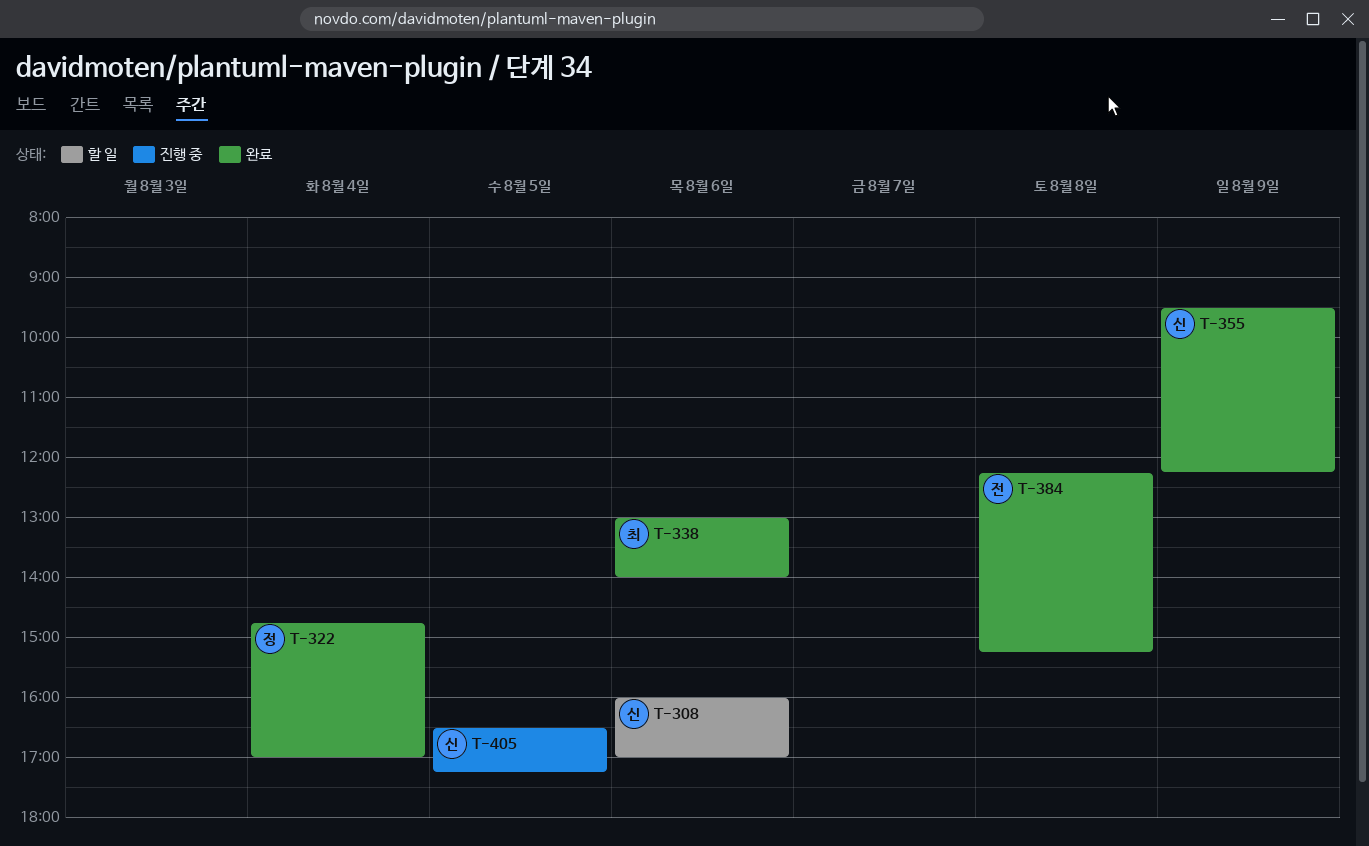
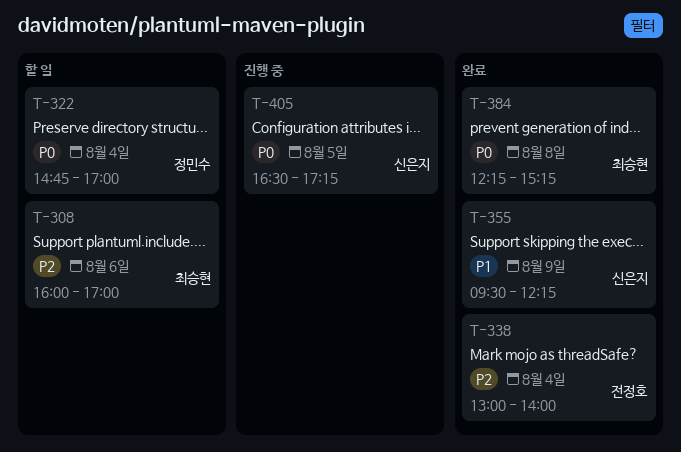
T-308, owner: 신은지 -> 최승현
T-322, status: 완료 -> 할 일
T-338, owner: 최승현 -> 전정호
T-338, day: Aug 6 -> Aug 4
T-384, owner: 전정호 -> 최승현

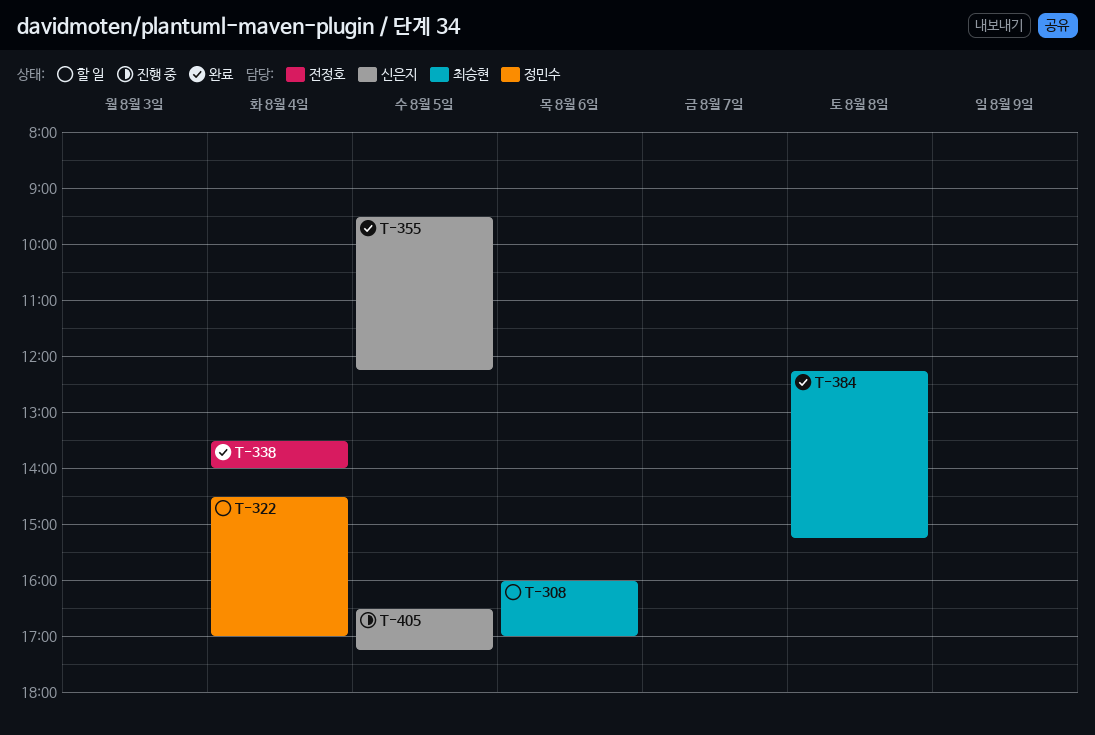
T-322, begins: 14:45 -> 14:30
T-338, begins: 13:00 -> 13:30
T-355, day: Aug 9 -> Aug 5

